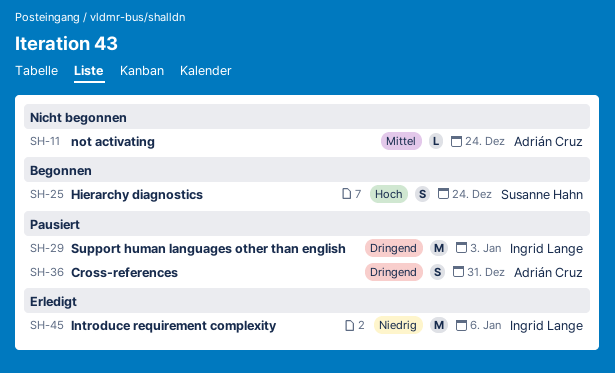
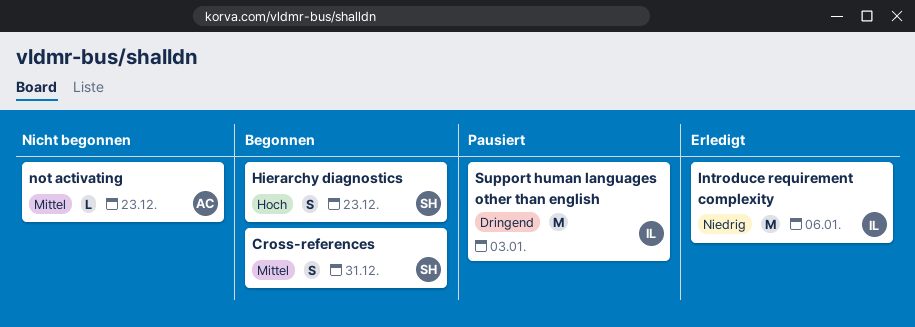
Cross-references, status: Pausiert -> Begonnen
Cross-references, owner: Adrián Cruz -> Susanne Hahn
Cross-references, priority: Dringend -> Mittel
Hierarchy diagnostics, due: Dec 24 -> Dec 23
not activating, due: Dec 24 -> Dec 23

